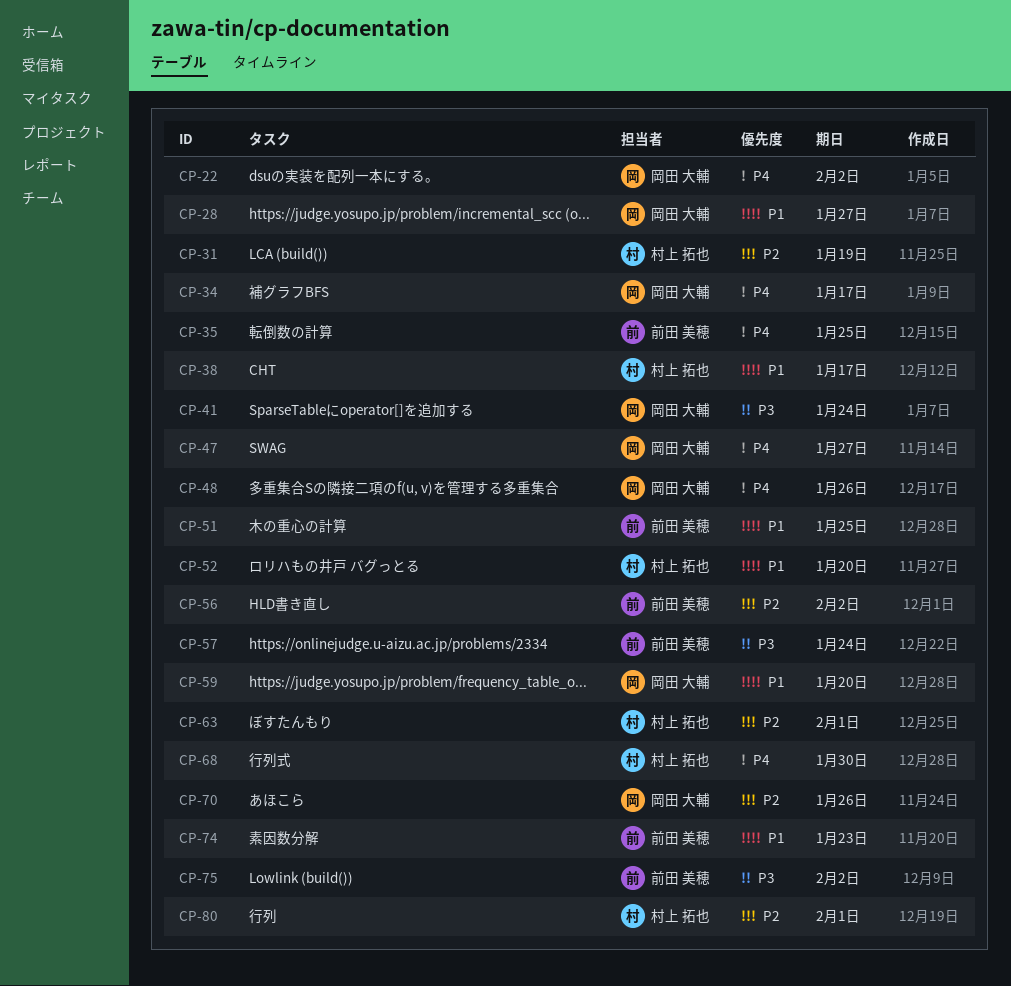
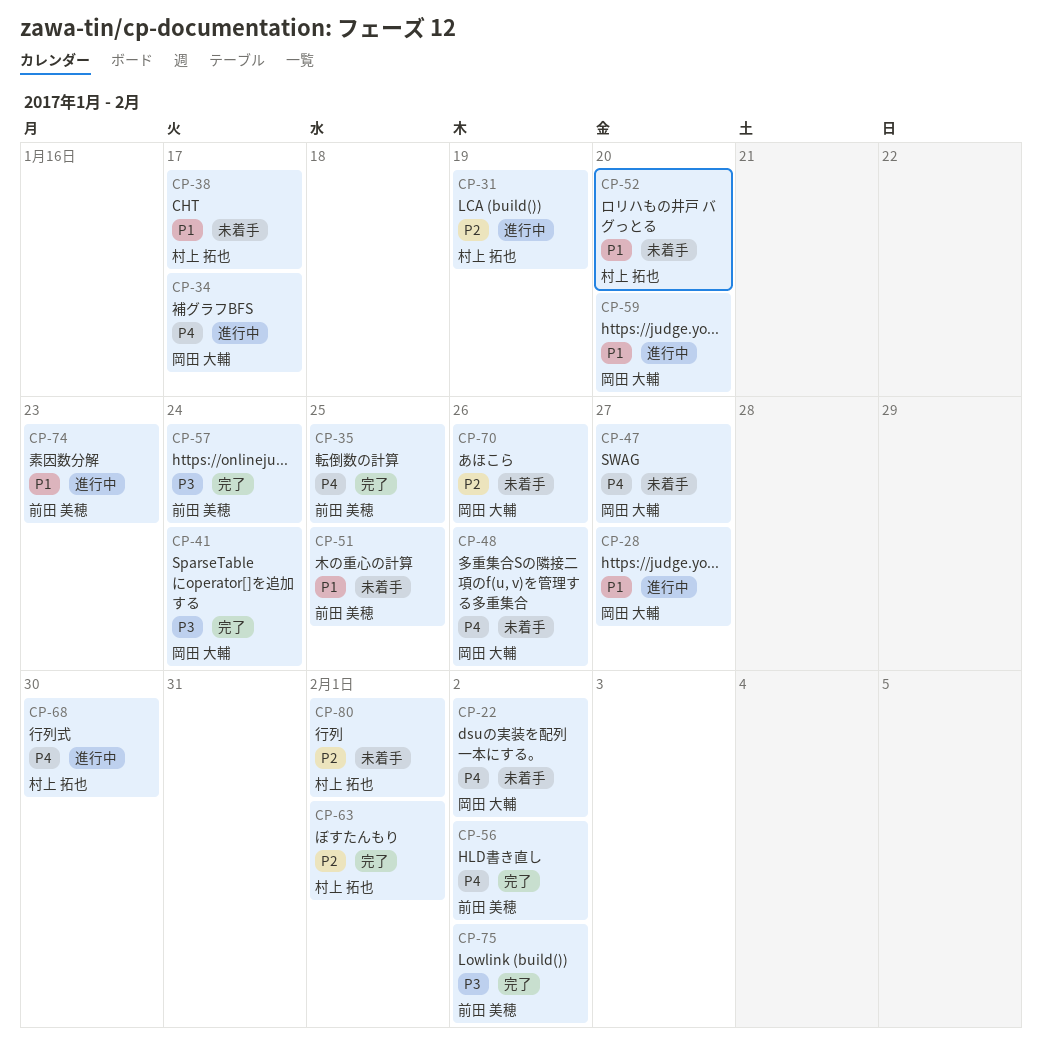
CP-56, priority: P2 -> P4

